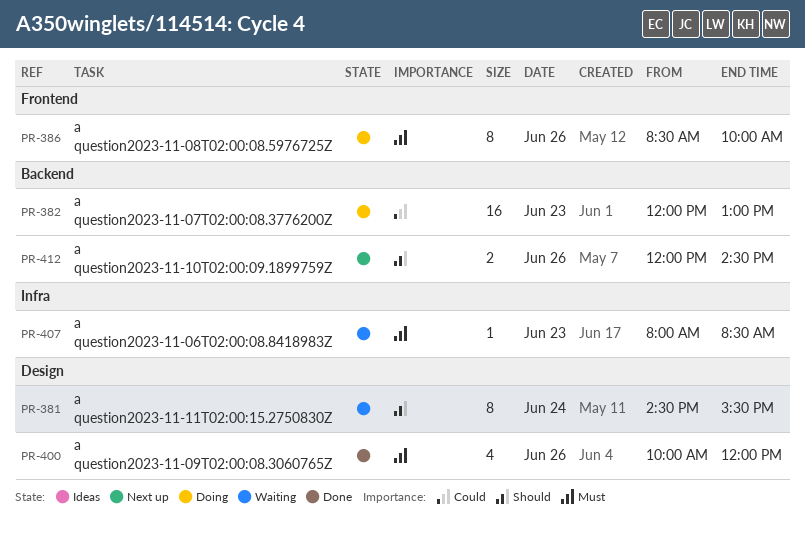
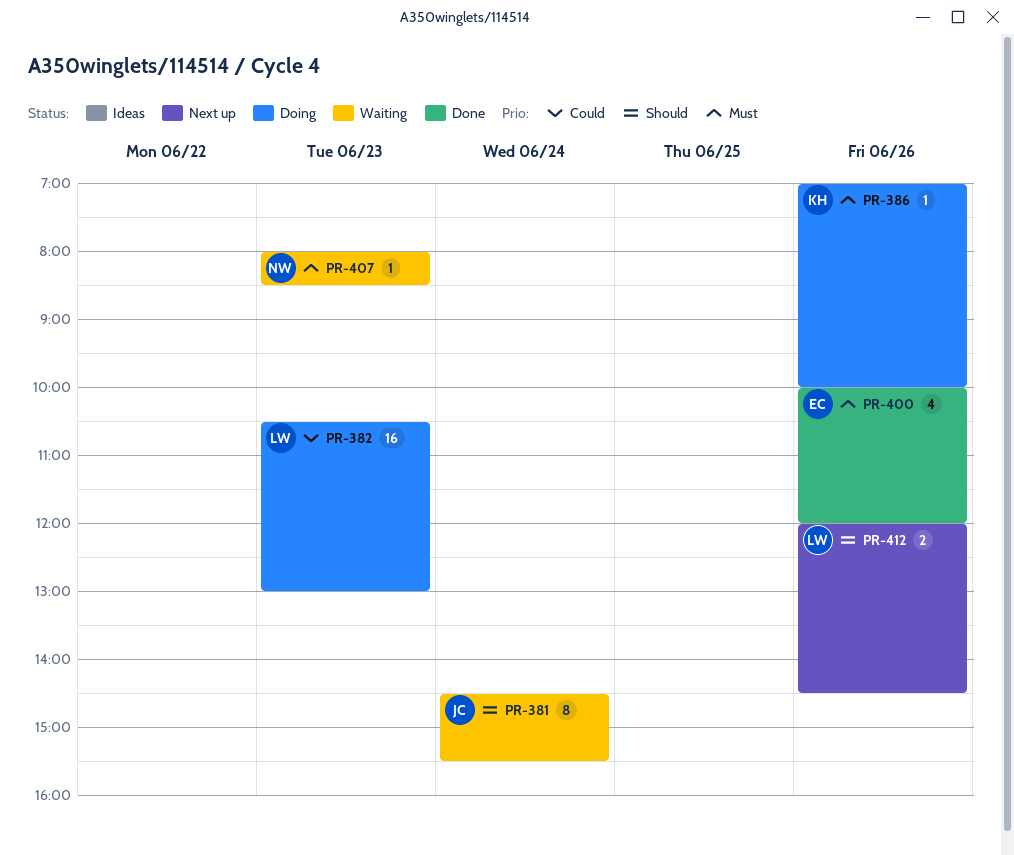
PR-382, begins: 12:00 -> 10:30
PR-386, estimate: 8 -> 1
PR-386, begins: 08:30 -> 07:00

